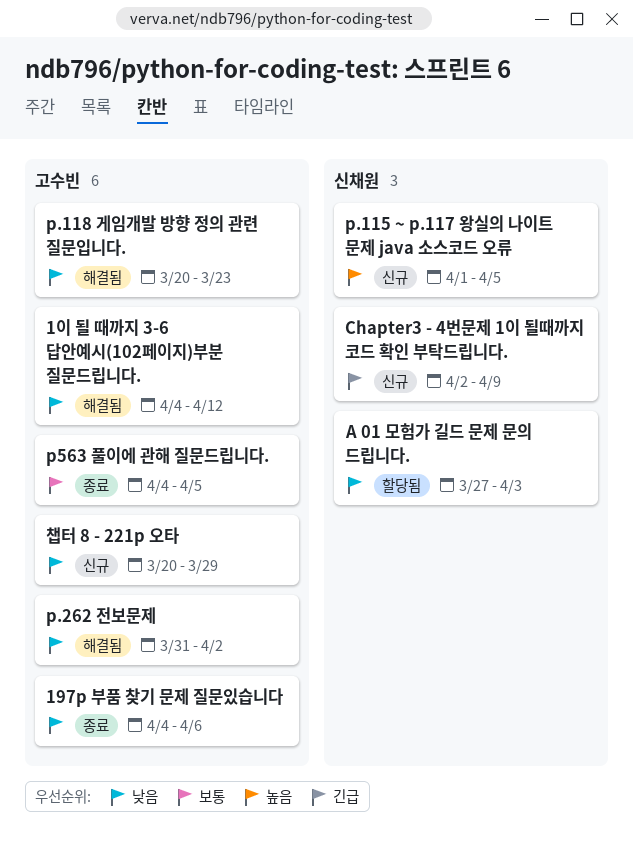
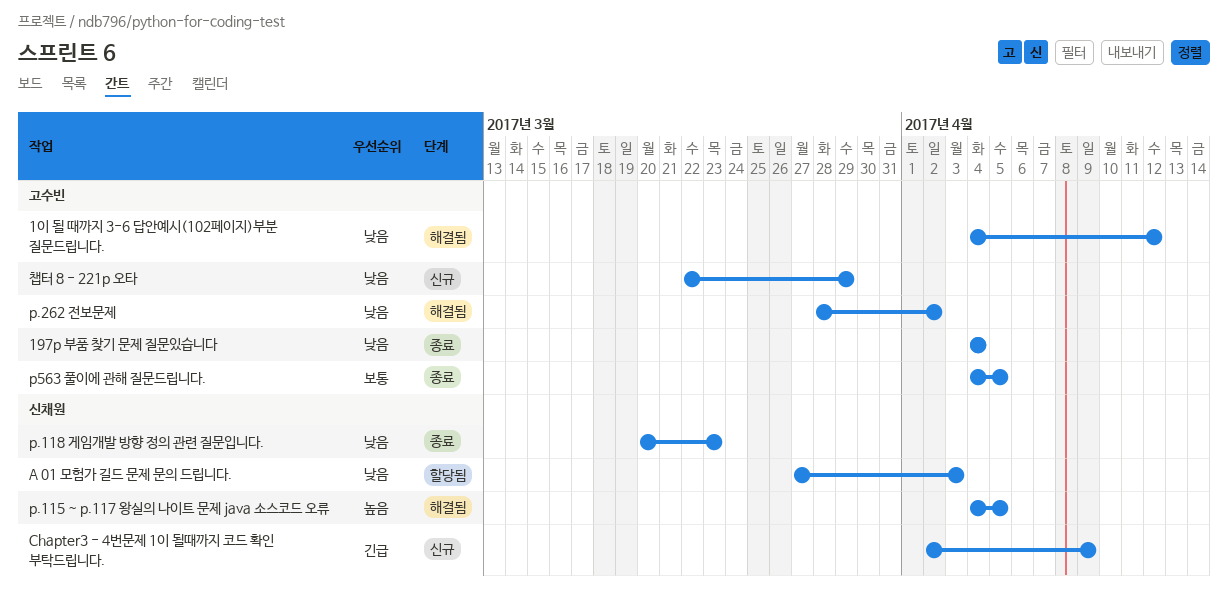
197p 부품 찾기 문제 질문있습니다, due: Apr 6 -> Apr 4
p.115 ~ p.117 왕실의 나이트 문제 java 소스코드 오류, status: 신규 -> 해결됨
p.115 ~ p.117 왕실의 나이트 문제 java 소스코드 오류, start: Apr 1 -> Apr 4
p.118 게임개발 방향 정의 관련 질문입니다., status: 해결됨 -> 종료
p.118 게임개발 방향 정의 관련 질문입니다., owner: 고수빈 -> 신채원
p.262 전보문제, start: Mar 31 -> Mar 28
챕터 8 - 221p 오타, start: Mar 20 -> Mar 22

